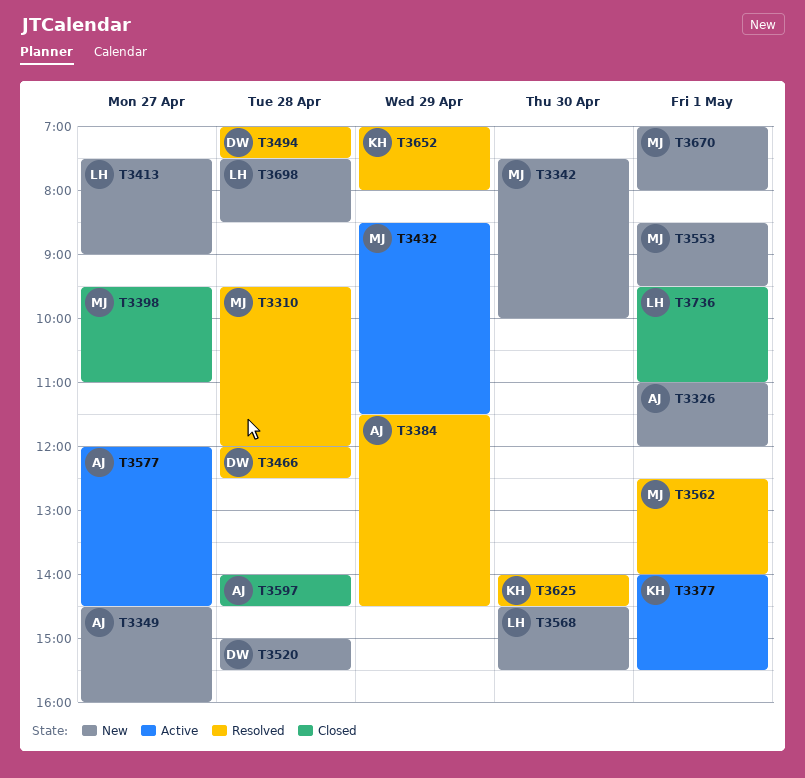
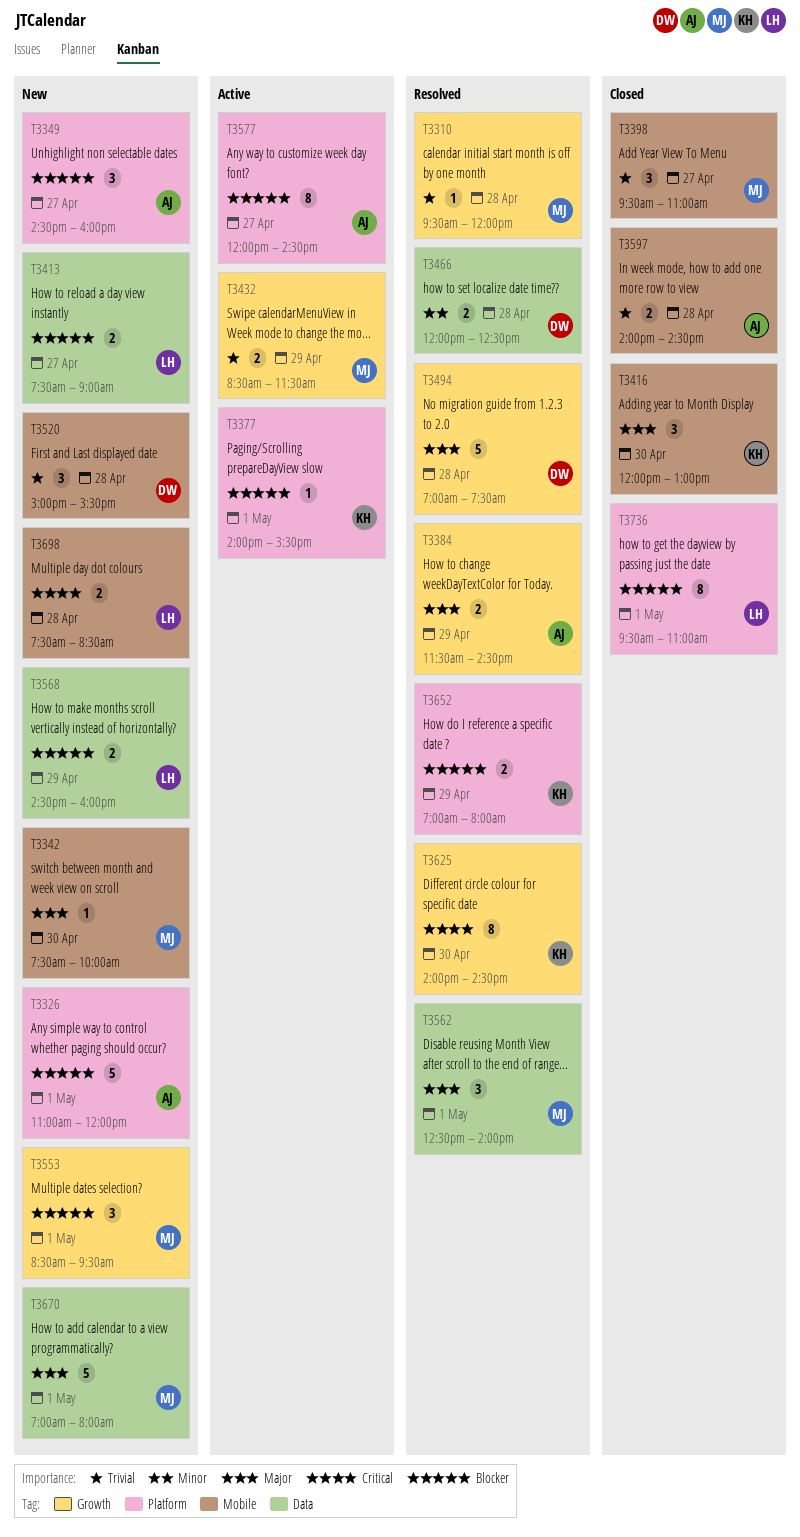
T3416: none -> present
T3568, day: Apr 30 -> Apr 29
T3568, ends: 15:30 -> 16:00

